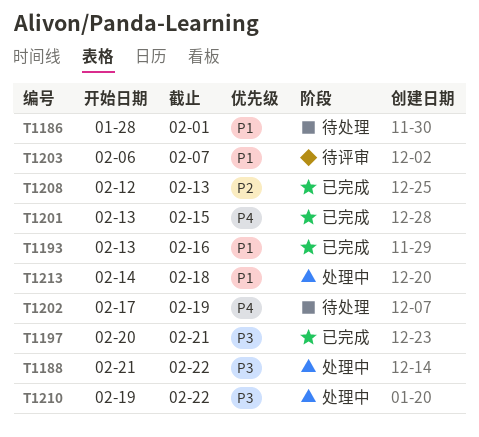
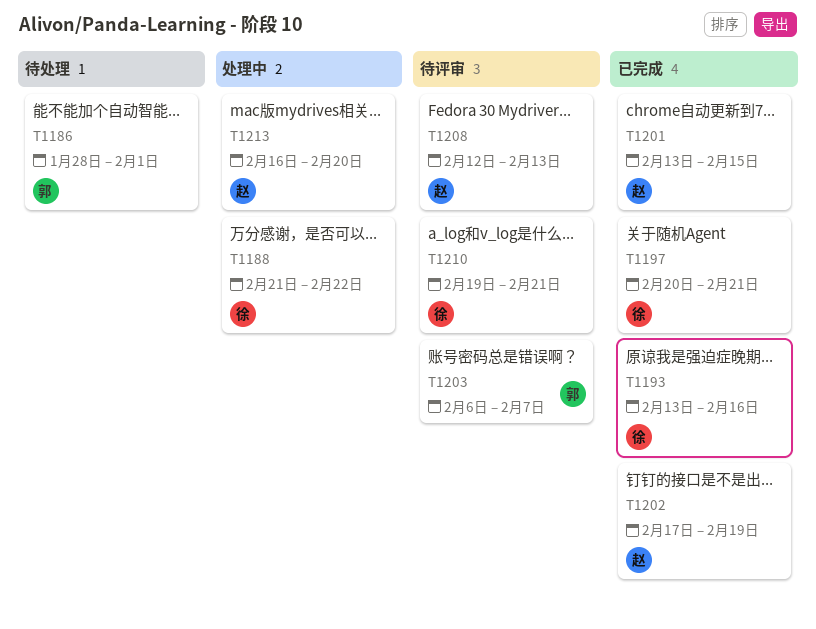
T1202, status: 待处理 -> 已完成
T1208, status: 已完成 -> 待评审
T1210, status: 处理中 -> 待评审
T1210, due: Feb 22 -> Feb 21
T1213, start: Feb 14 -> Feb 16
T1213, due: Feb 18 -> Feb 20

